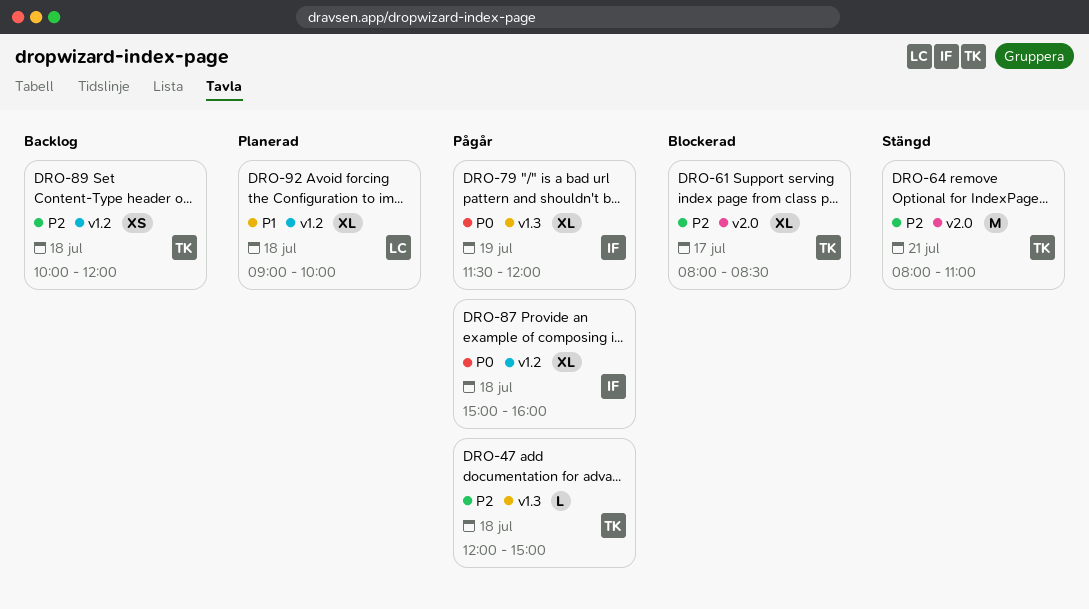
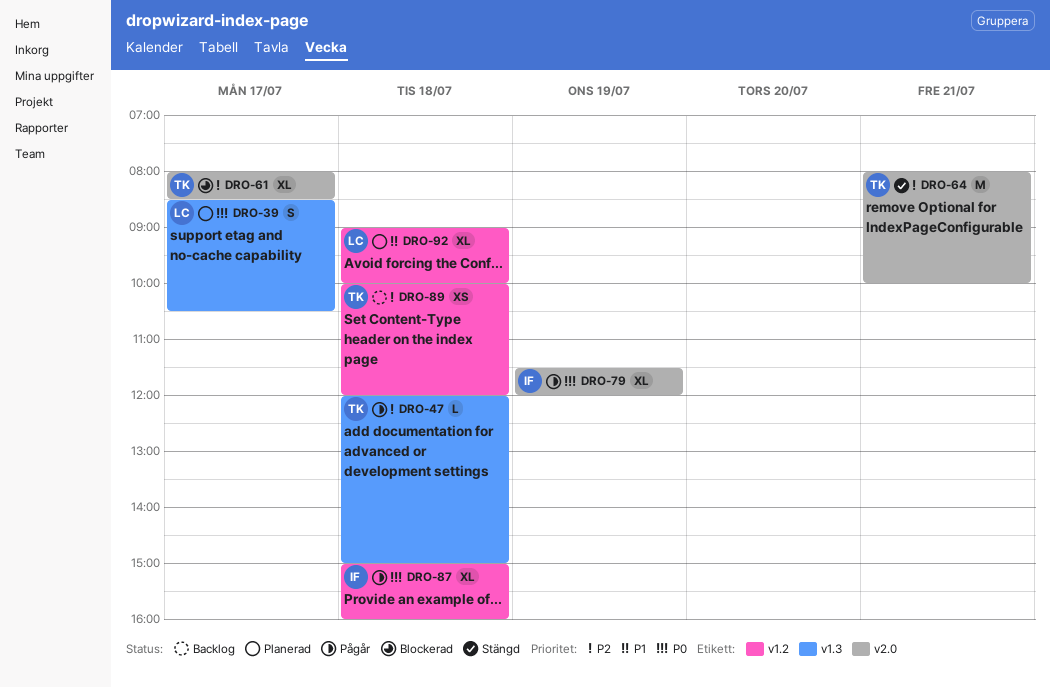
DRO-39: none -> present
DRO-64, ends: 11:00 -> 10:00
DRO-79, label: v1.3 -> v2.0

